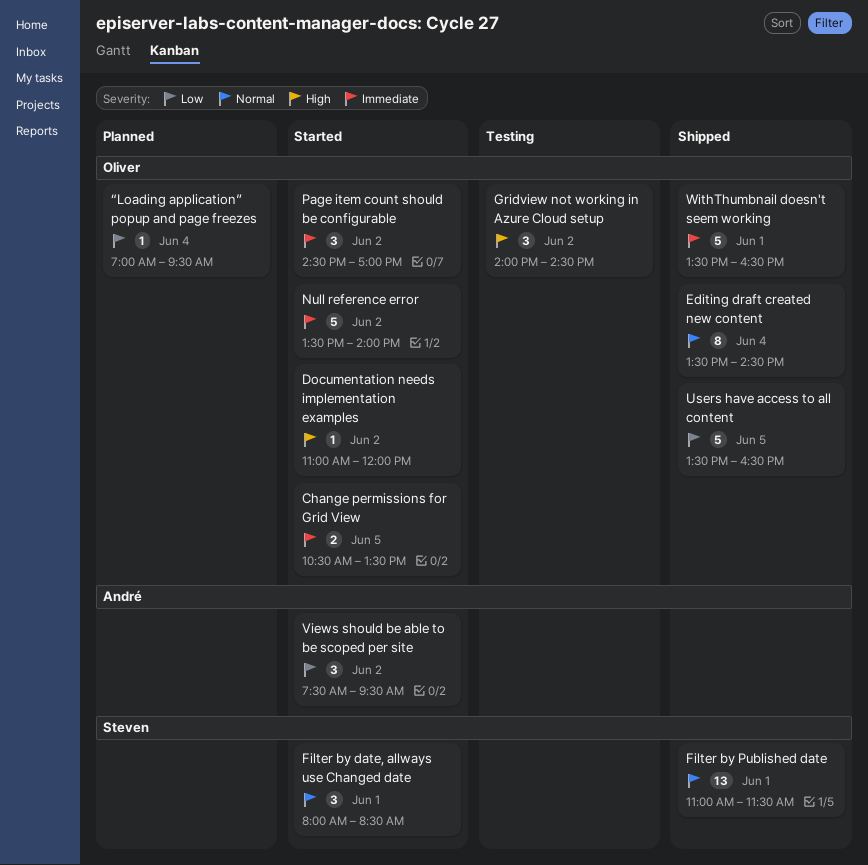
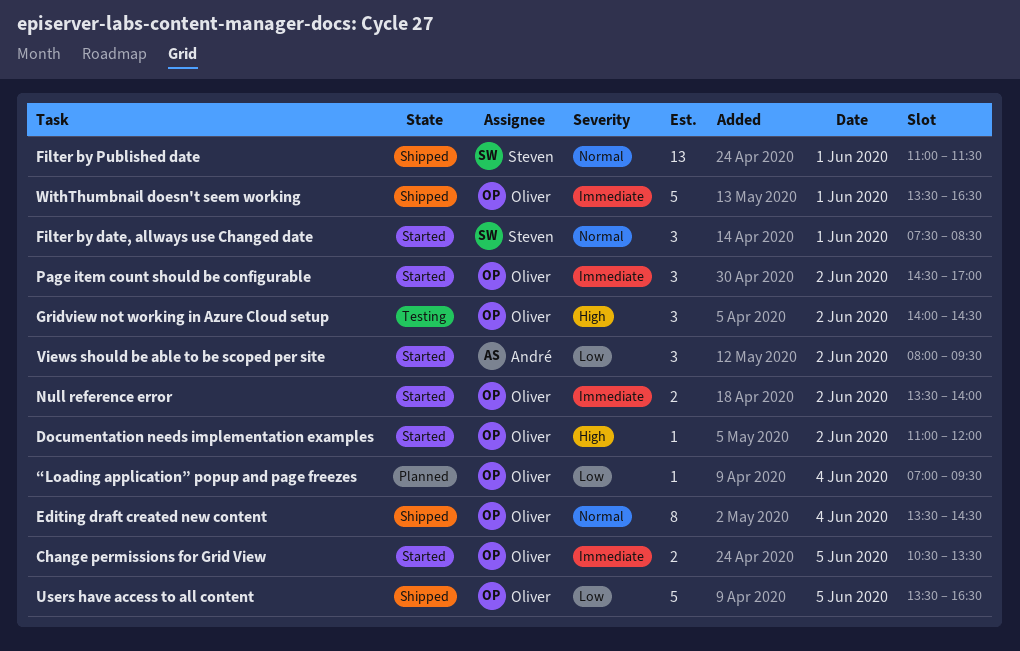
Filter by date, allways use Changed date, begins: 08:00 -> 07:30
Null reference error, estimate: 5 -> 2
Views should be able to be scoped per site, begins: 07:30 -> 08:00

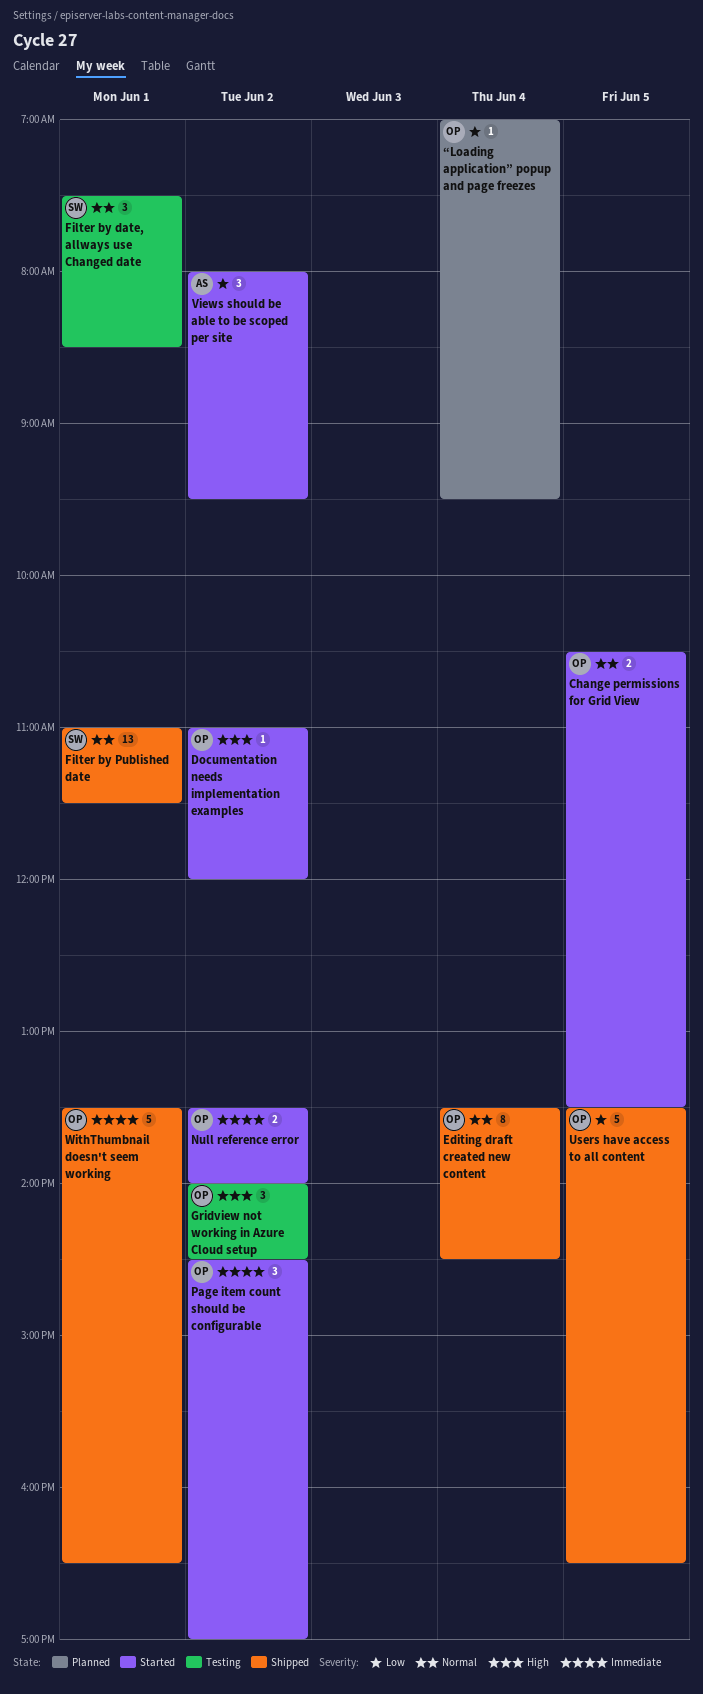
Change permissions for Grid View, priority: Immediate -> Normal
Filter by date, allways use Changed date, status: Started -> Testing

